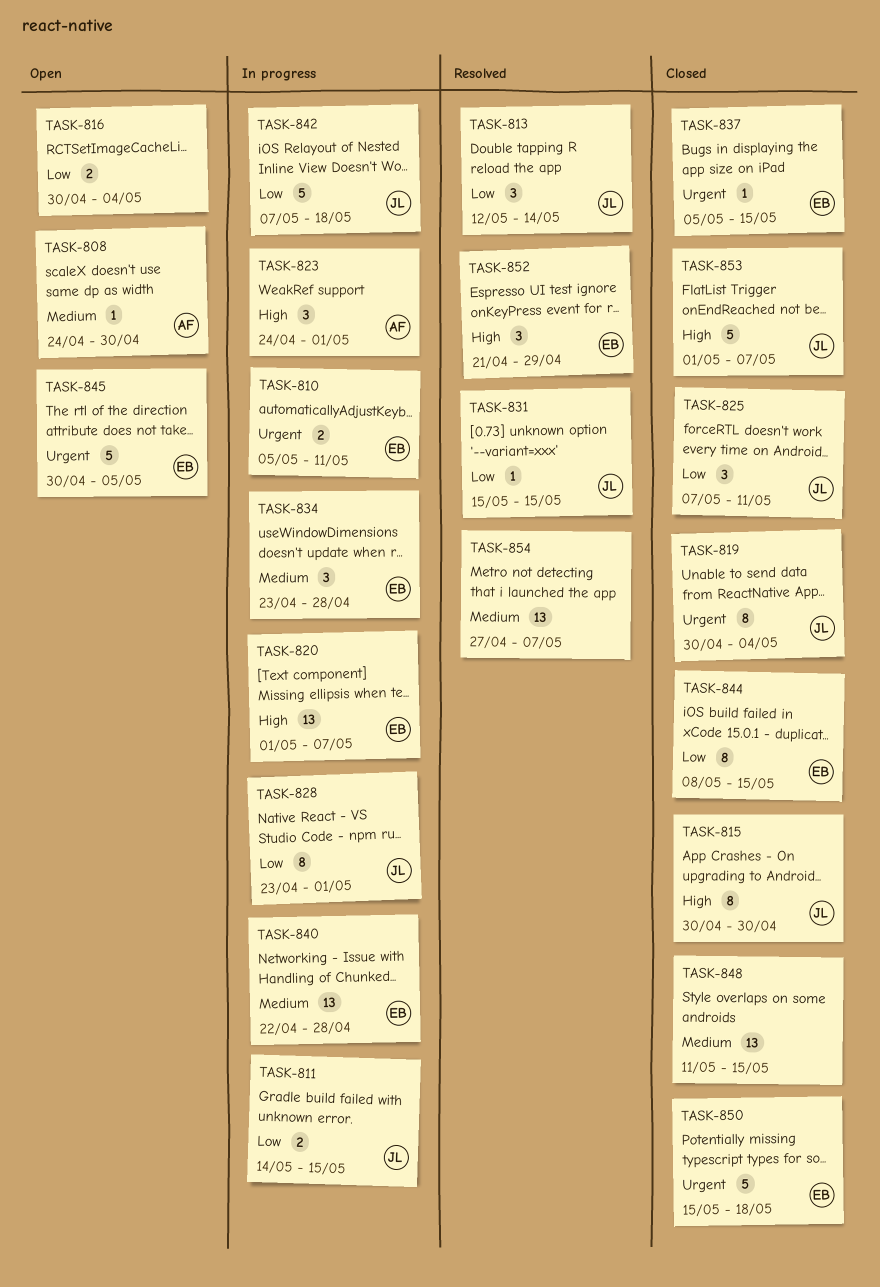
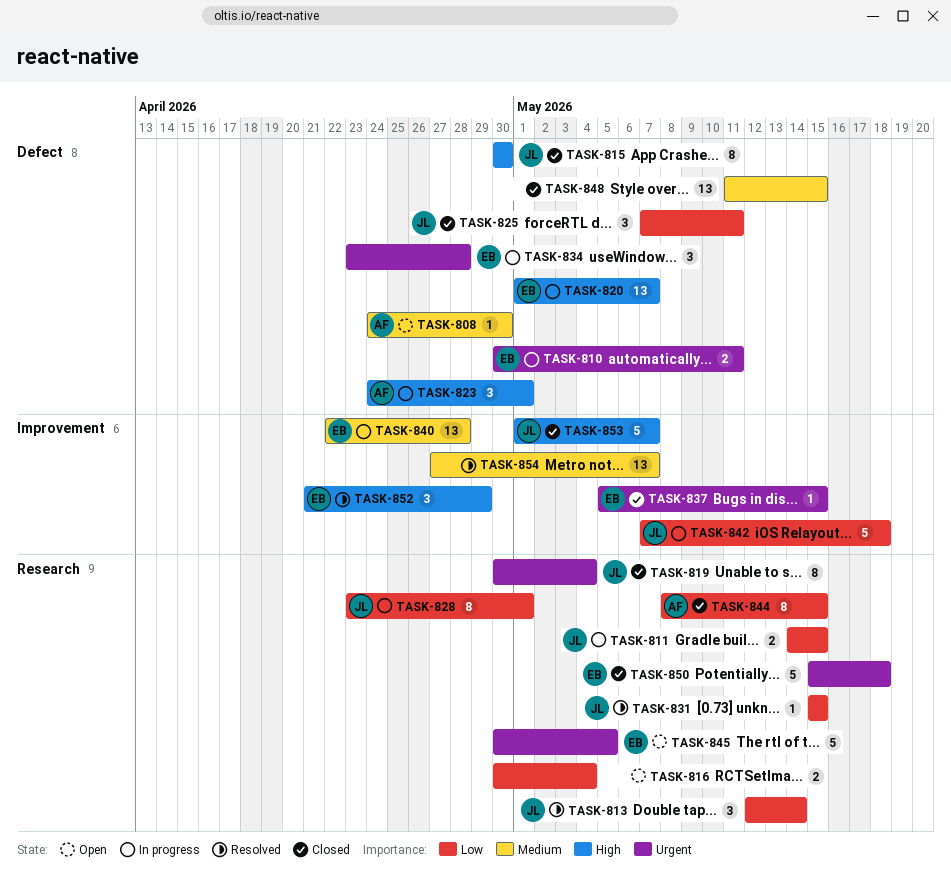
TASK-810, start: May 5 -> Apr 30
TASK-834, priority: Medium -> Urgent
TASK-844, owner: EB -> AF

